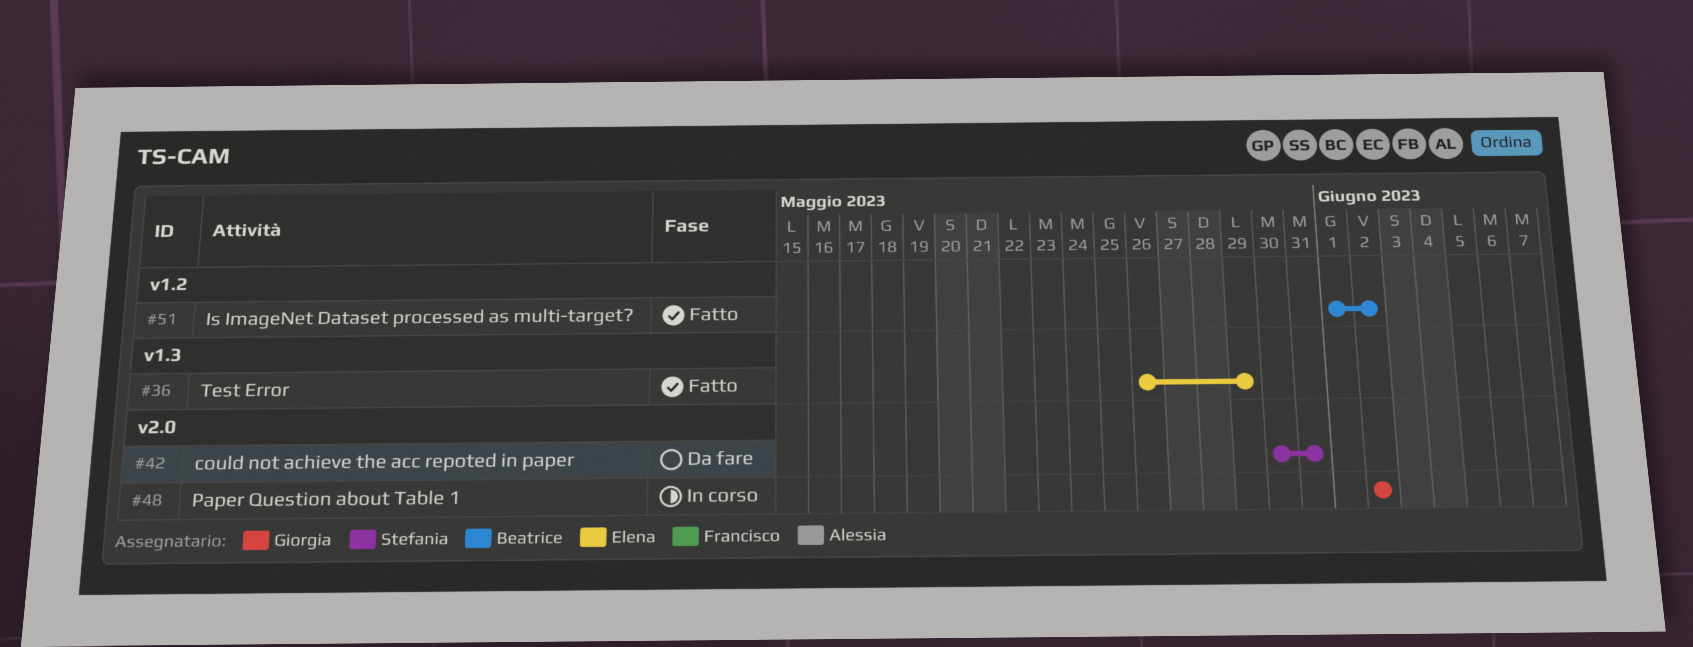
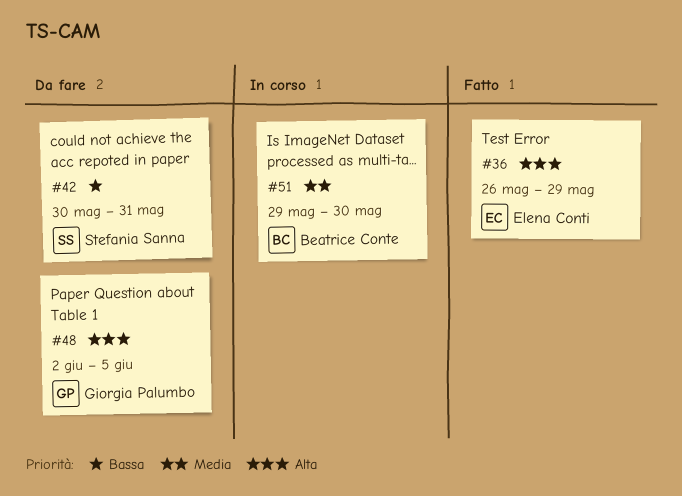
#48, status: In corso -> Da fare
#48, due: Jun 2 -> Jun 5
#51, status: Fatto -> In corso
#51, start: Jun 1 -> May 29
#51, due: Jun 2 -> May 30

